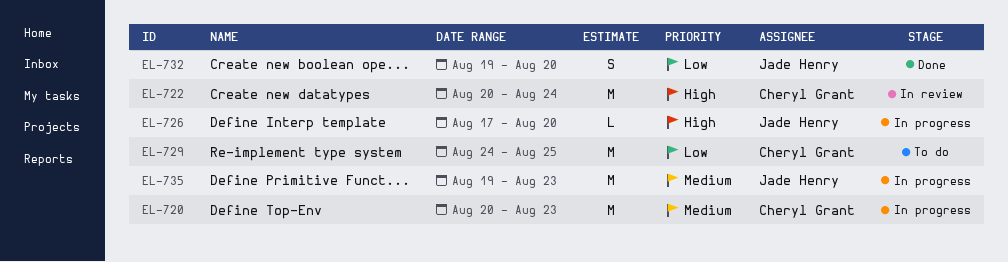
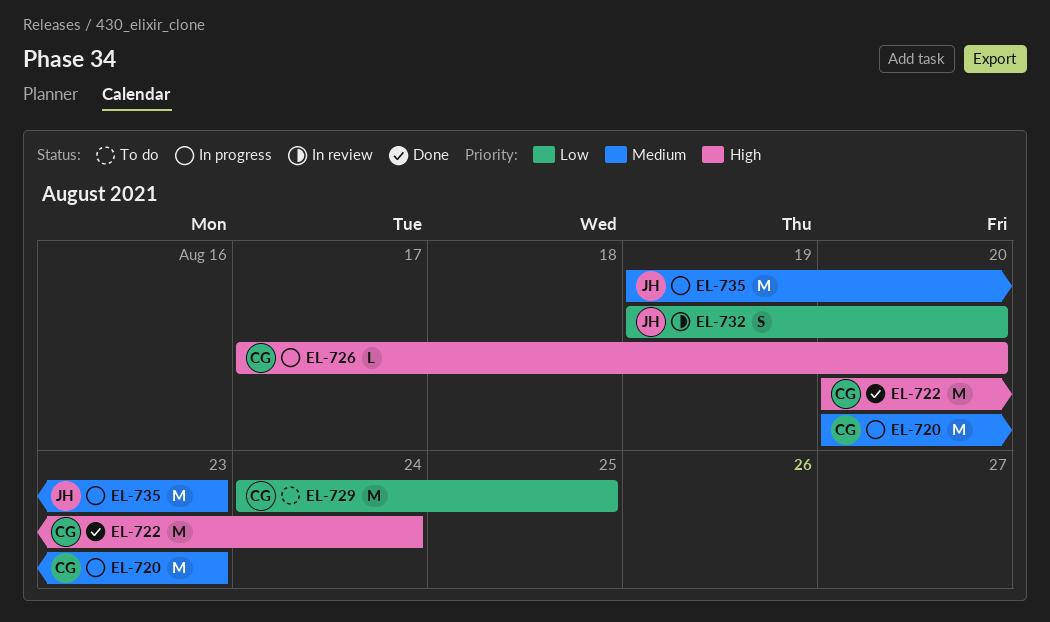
EL-722, status: In review -> Done
EL-726, owner: Jade Henry -> Cheryl Grant
EL-732, status: Done -> In review

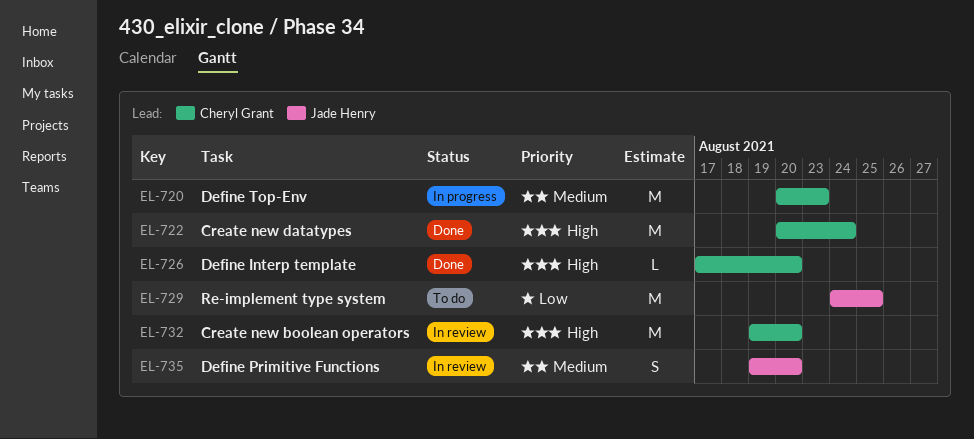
EL-726, status: In progress -> Done
EL-729, owner: Cheryl Grant -> Jade Henry
EL-732, owner: Jade Henry -> Cheryl Grant
EL-732, priority: Low -> High
EL-732, estimate: S -> M
EL-735, status: In progress -> In review
EL-735, estimate: M -> S
EL-735, due: Aug 23 -> Aug 20

